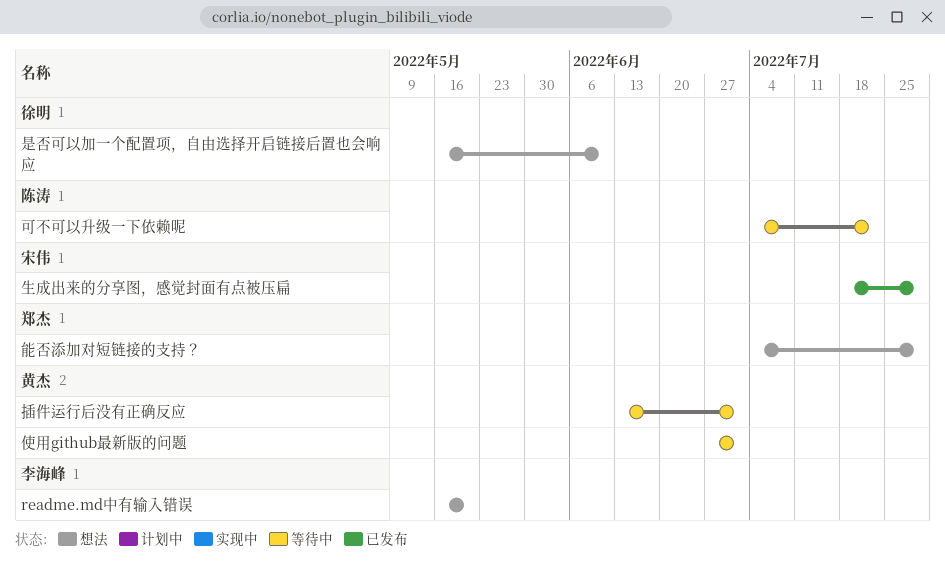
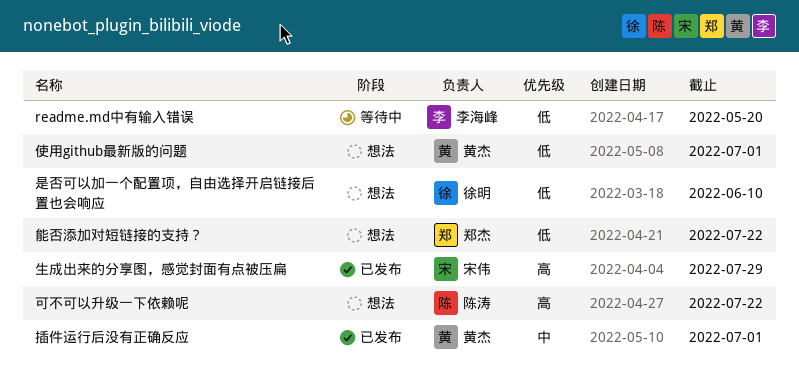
readme.md中有输入错误, status: 想法 -> 等待中
使用github最新版的问题, status: 等待中 -> 想法
可不可以升级一下依赖呢, status: 等待中 -> 想法
插件运行后没有正确反应, status: 等待中 -> 已发布
能否添加对短链接的支持？, due: Jul 29 -> Jul 22

